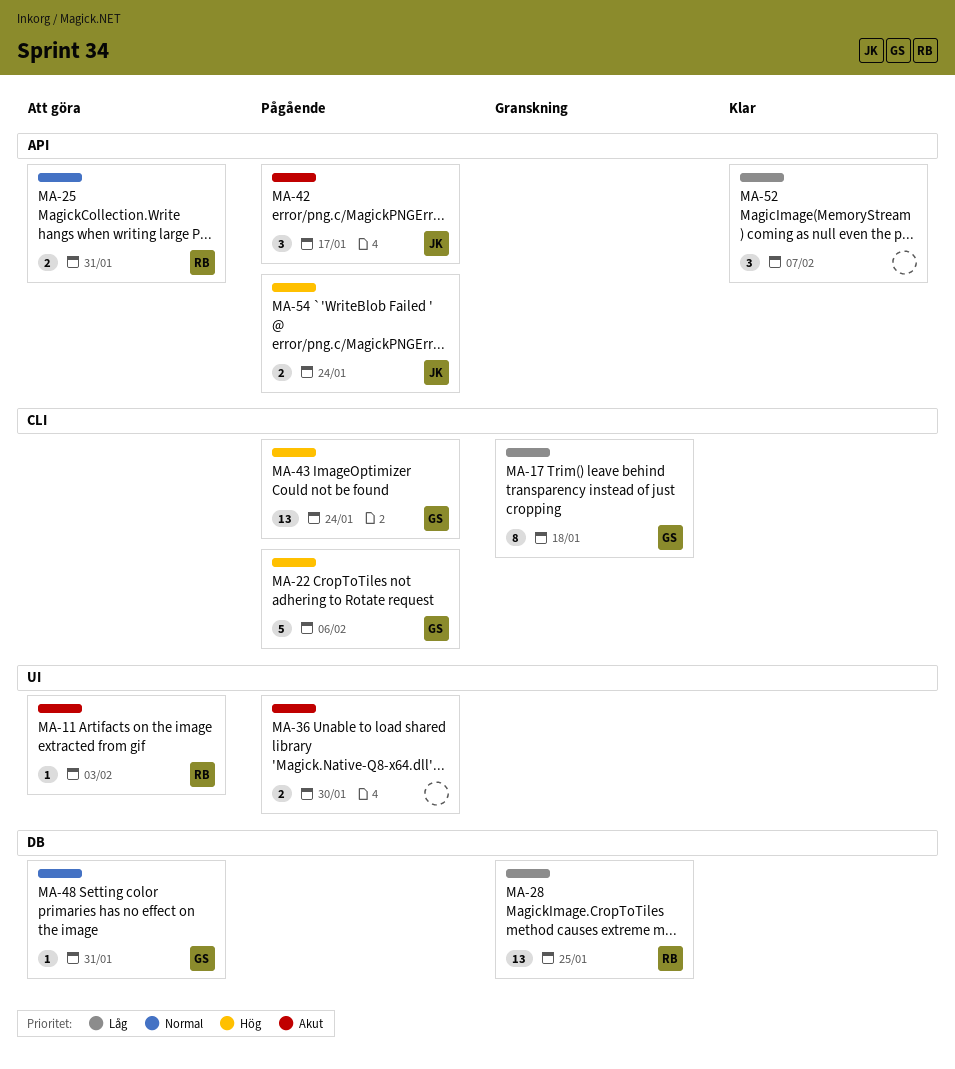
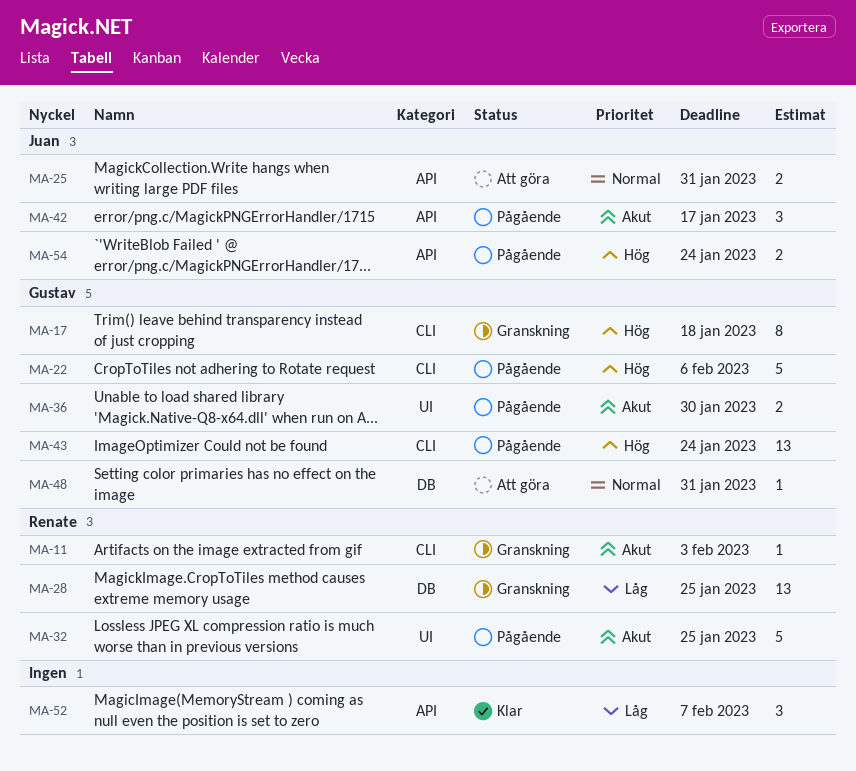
MA-11, status: Att göra -> Granskning
MA-11, label: UI -> CLI
MA-17, priority: Låg -> Hög
MA-25, owner: Renate -> Juan
MA-32: none -> present
MA-36, owner: none -> Gustav

